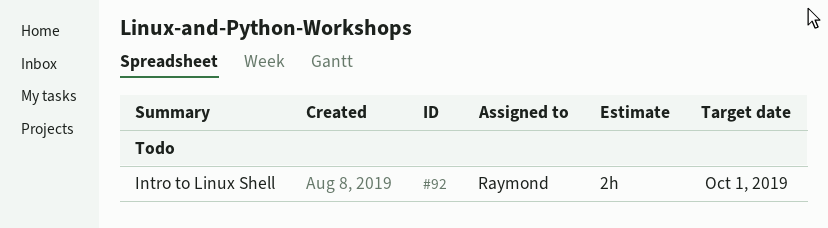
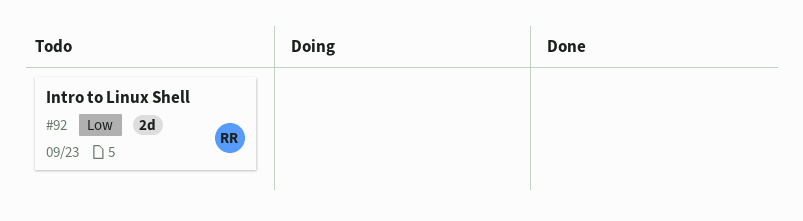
#92, estimate: 2h -> 2d
#92, due: Oct 1 -> Sep 23

